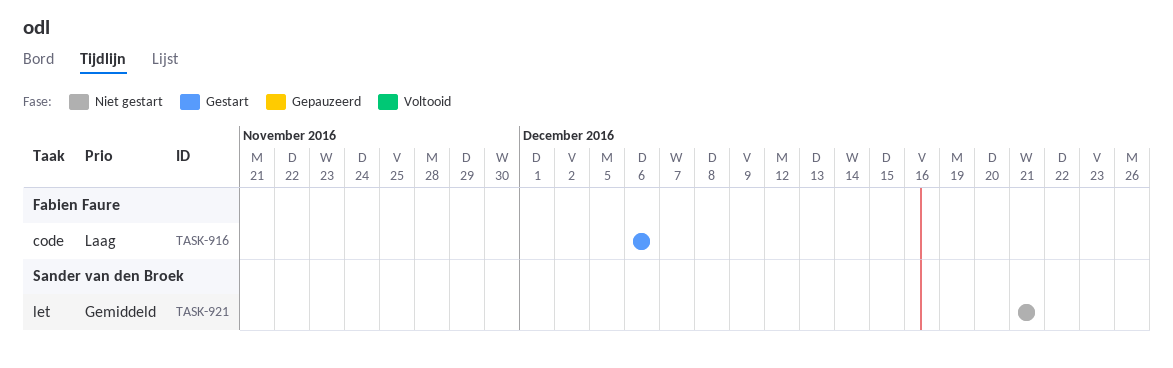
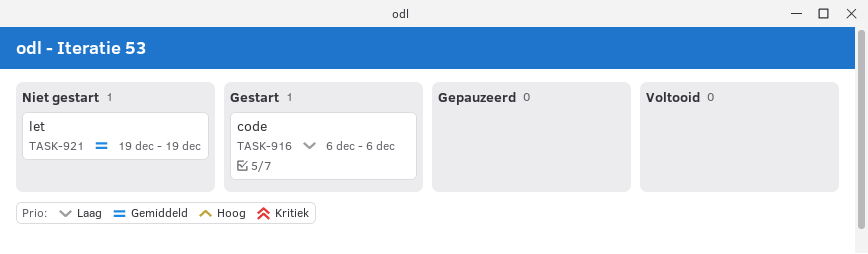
TASK-921, start: Dec 21 -> Dec 19
TASK-921, due: Dec 21 -> Dec 19

